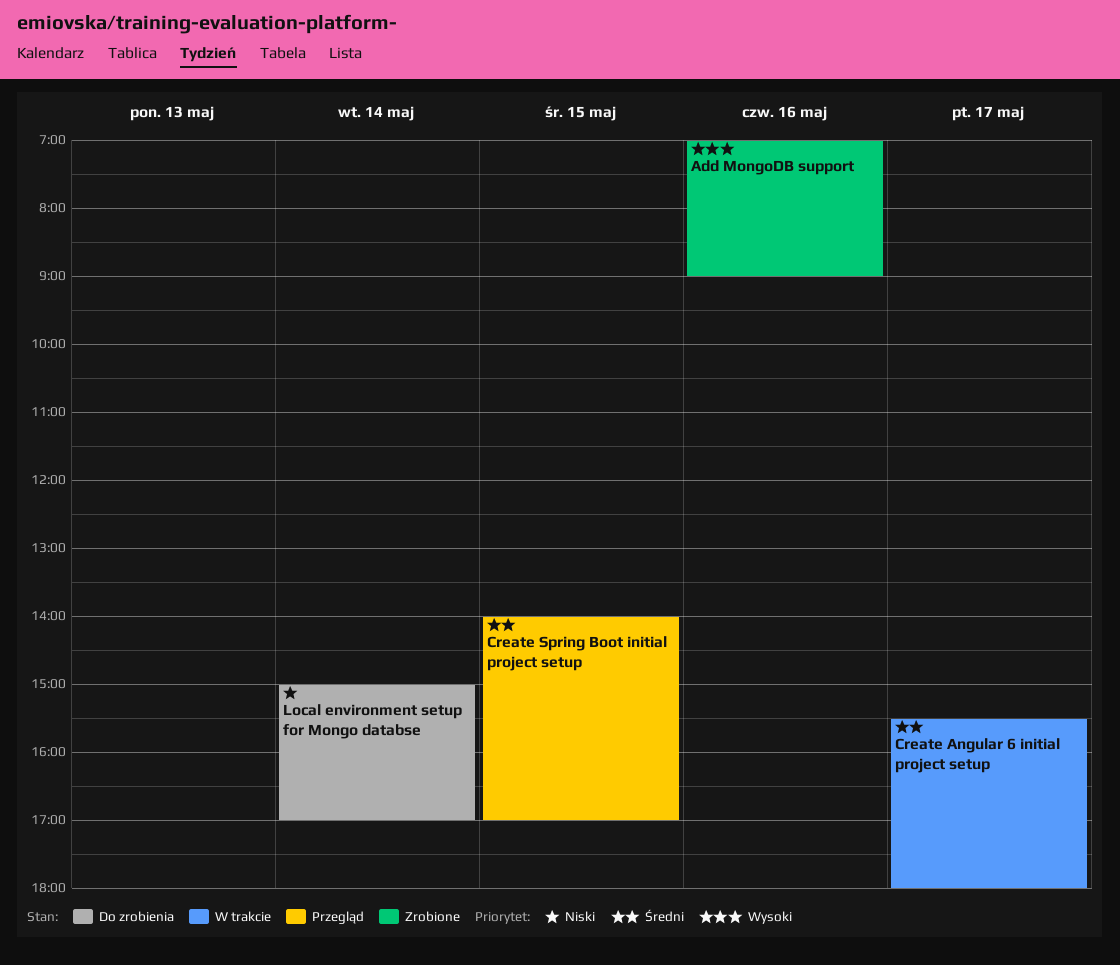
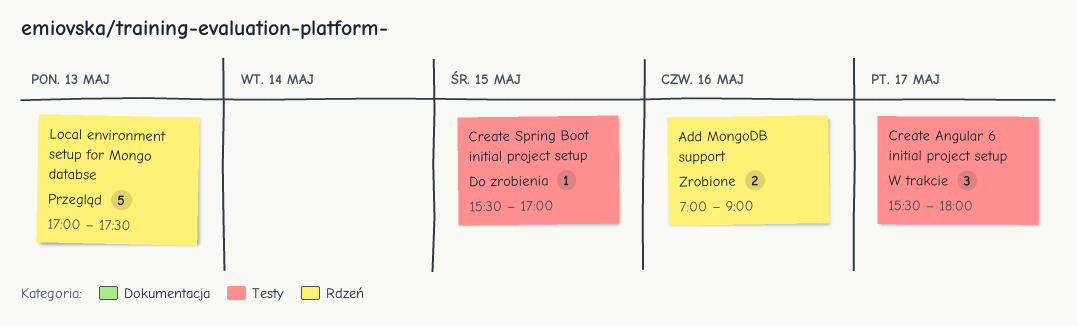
Create Spring Boot initial project setup, status: Przegląd -> Do zrobienia
Create Spring Boot initial project setup, begins: 14:00 -> 15:30
Local environment setup for Mongo databse, status: Do zrobienia -> Przegląd
Local environment setup for Mongo databse, day: May 14 -> May 13
Local environment setup for Mongo databse, begins: 15:00 -> 17:00
Local environment setup for Mongo databse, ends: 17:00 -> 17:30

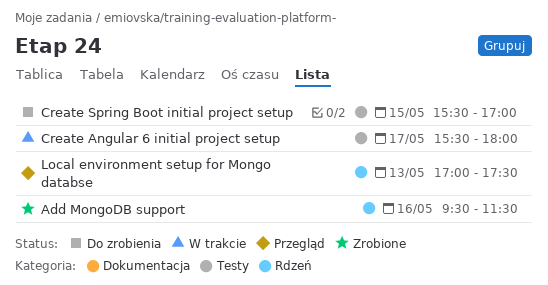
Add MongoDB support, begins: 07:00 -> 09:30
Add MongoDB support, ends: 09:00 -> 11:30

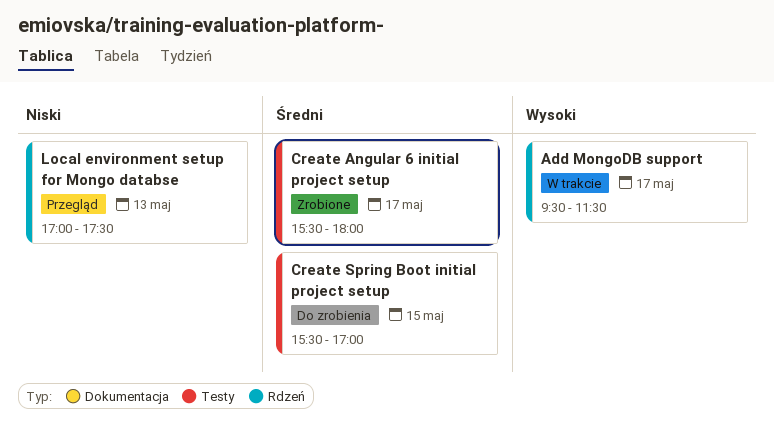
Add MongoDB support, status: Zrobione -> W trakcie
Add MongoDB support, day: May 16 -> May 17
Create Angular 6 initial project setup, status: W trakcie -> Zrobione

